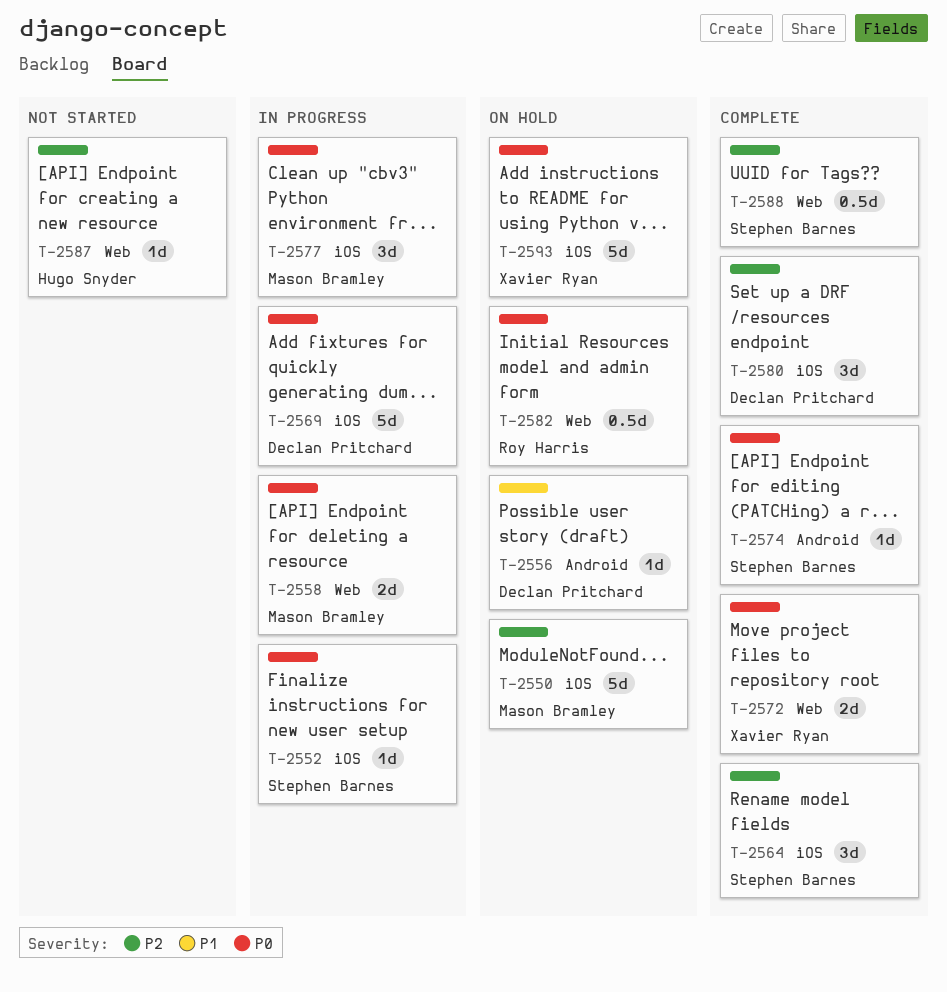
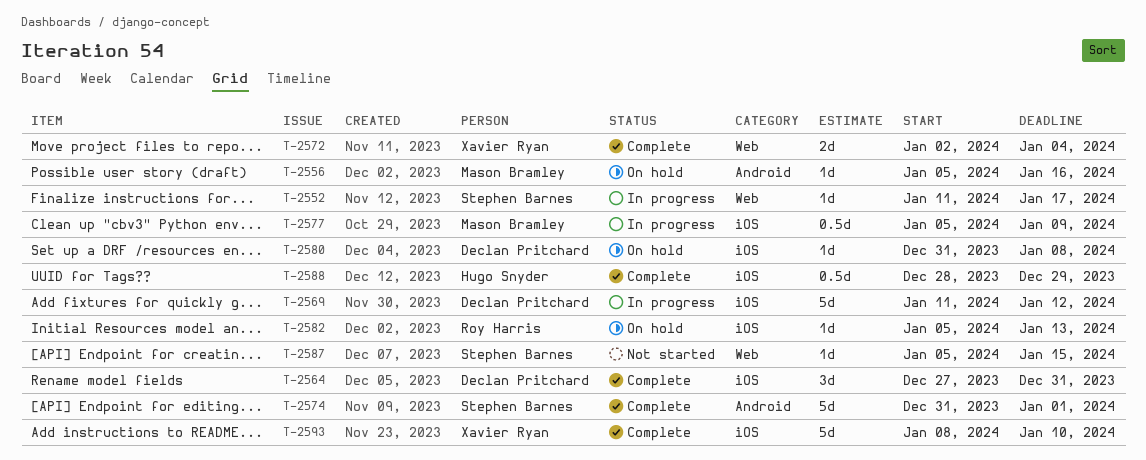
T-2550: present -> none
T-2552, label: iOS -> Web
T-2556, owner: Declan Pritchard -> Mason Bramley
T-2558: present -> none
T-2564, owner: Stephen Barnes -> Declan Pritchard
T-2574, estimate: 1d -> 5d
T-2577, estimate: 3d -> 0.5d
T-2580, status: Complete -> On hold
T-2580, estimate: 3d -> 1d
T-2582, label: Web -> iOS
T-2582, estimate: 0.5d -> 1d
T-2587, owner: Hugo Snyder -> Stephen Barnes
T-2588, owner: Stephen Barnes -> Hugo Snyder
T-2588, label: Web -> iOS
T-2593, status: On hold -> Complete

